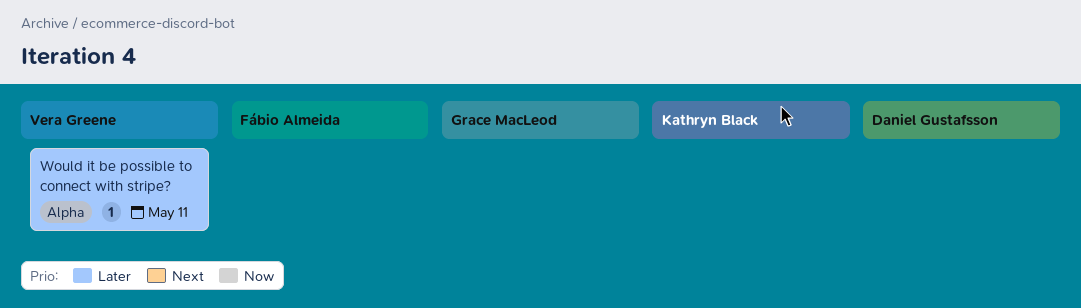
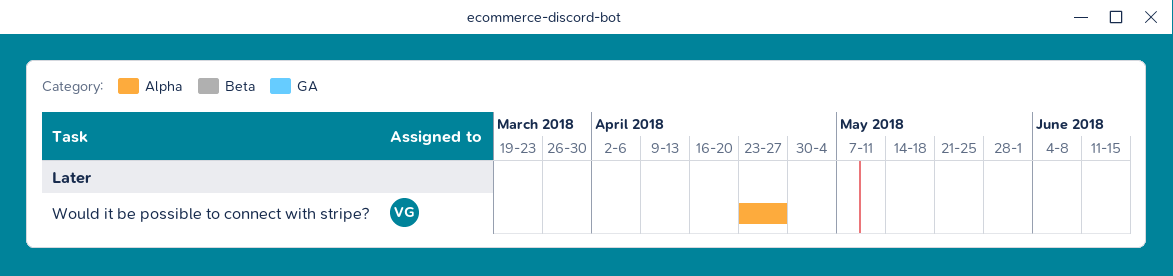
Would it be possible to connect with stripe?, due: May 11 -> Apr 27

